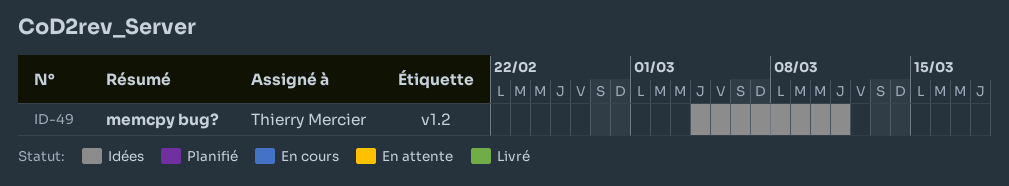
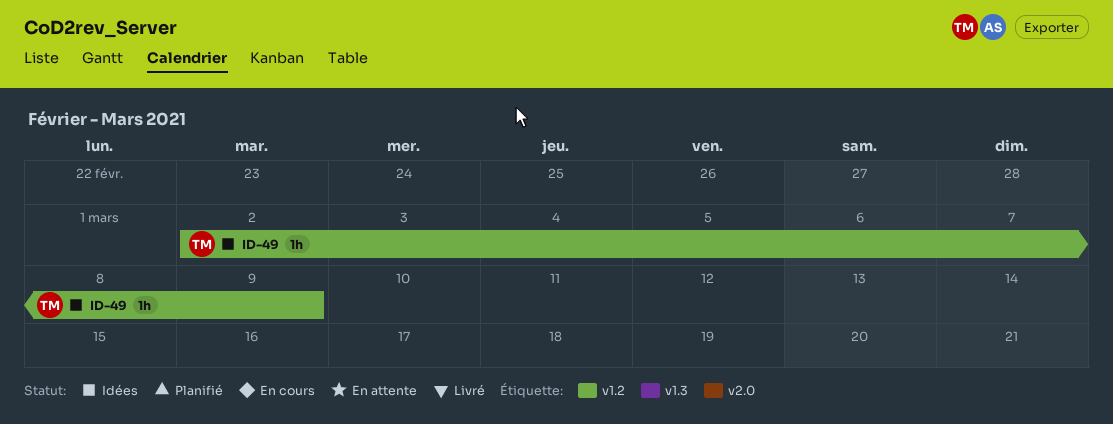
ID-49, start: Mar 4 -> Mar 2
ID-49, due: Mar 11 -> Mar 9

